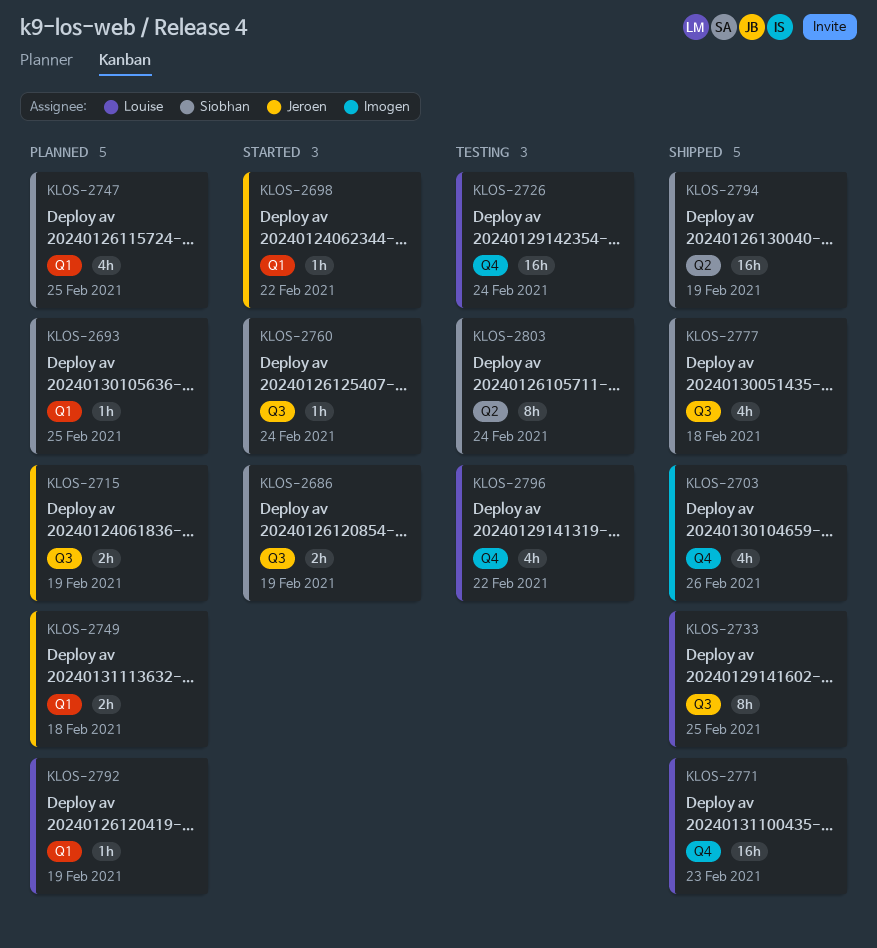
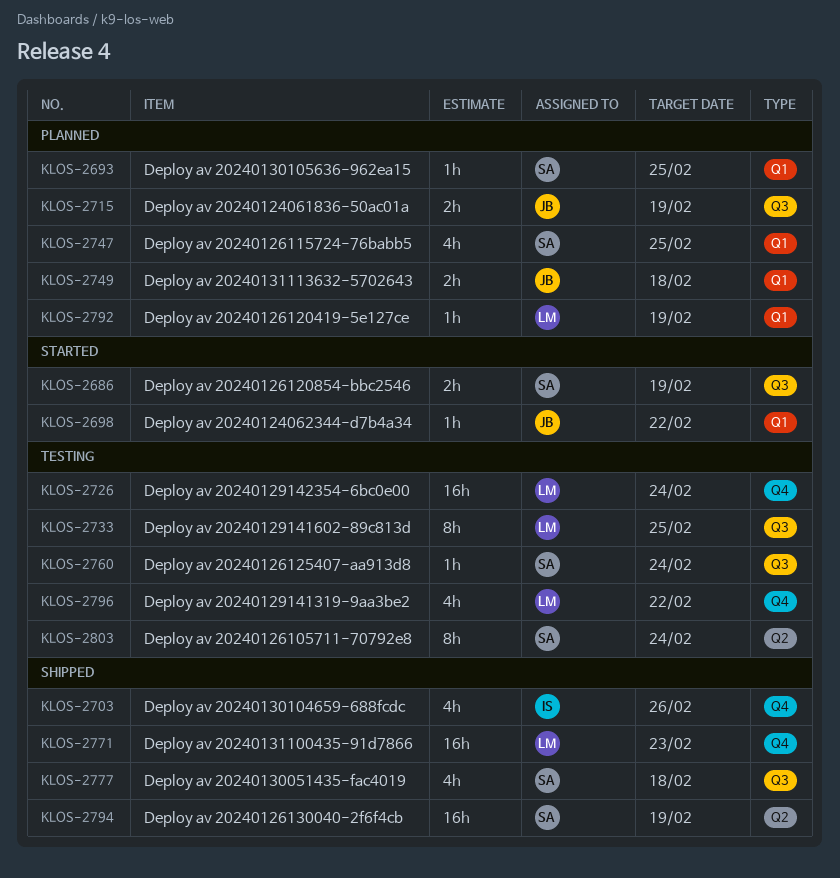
KLOS-2733, status: Shipped -> Testing
KLOS-2760, status: Started -> Testing

